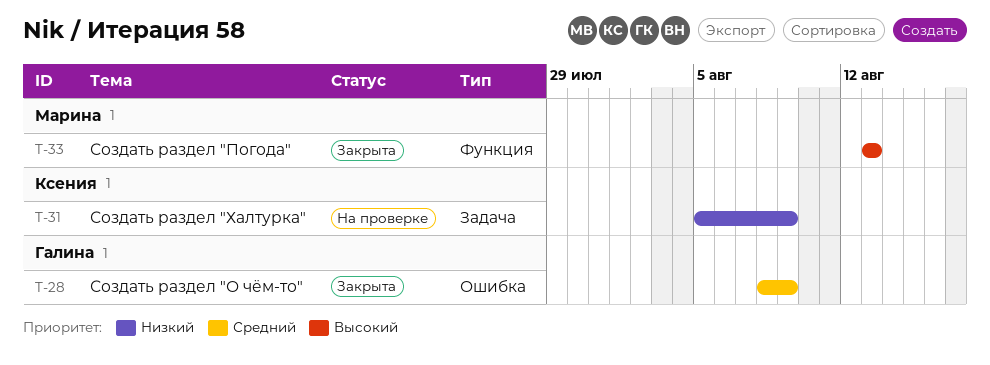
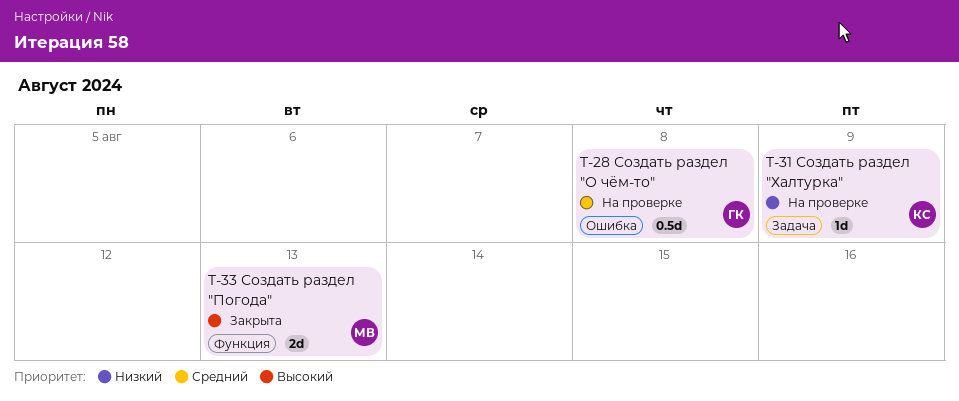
T-28, status: Закрыта -> На проверке
T-28, due: Aug 9 -> Aug 8

